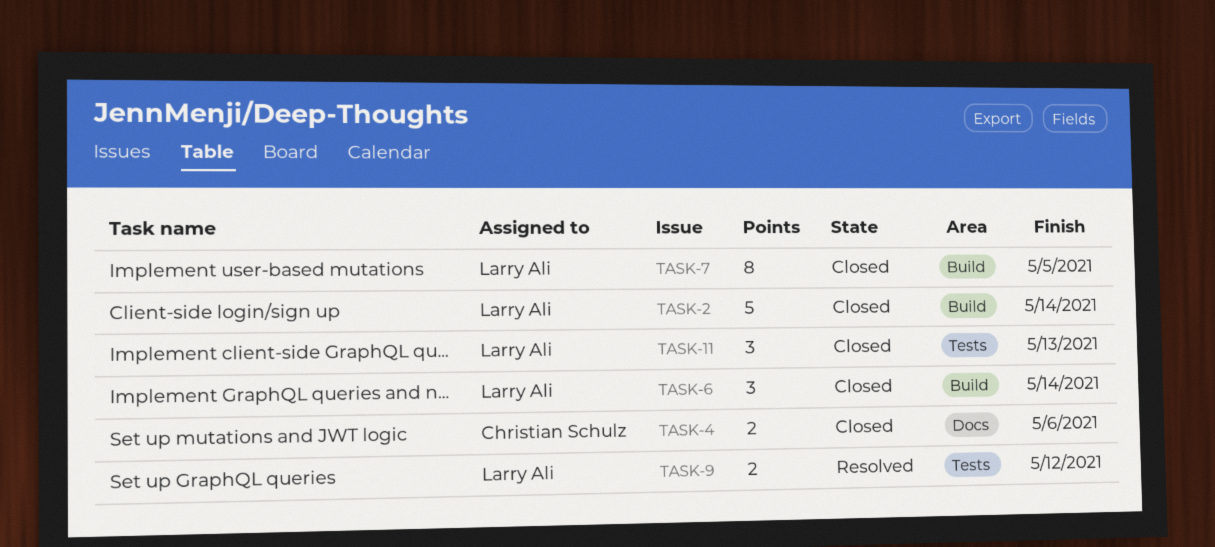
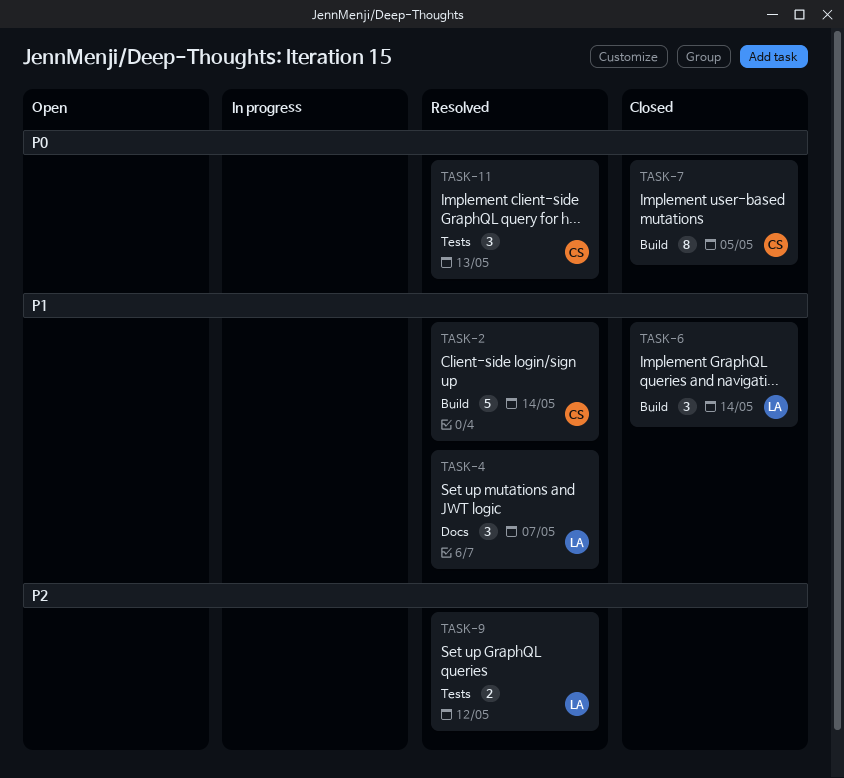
TASK-2, status: Closed -> Resolved
TASK-2, owner: Larry Ali -> Christian Schulz
TASK-4, status: Closed -> Resolved
TASK-4, owner: Christian Schulz -> Larry Ali
TASK-4, estimate: 2 -> 3
TASK-4, due: May 6 -> May 7
TASK-7, owner: Larry Ali -> Christian Schulz
TASK-11, status: Closed -> Resolved
TASK-11, owner: Larry Ali -> Christian Schulz

